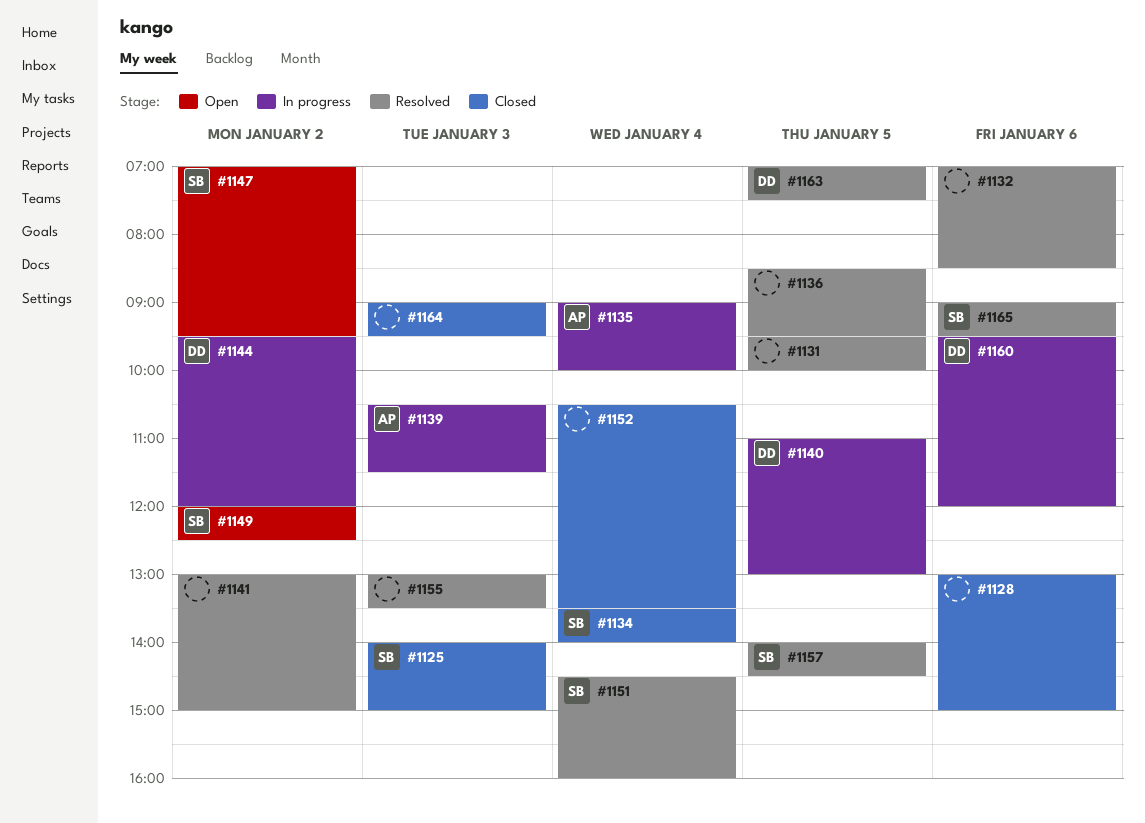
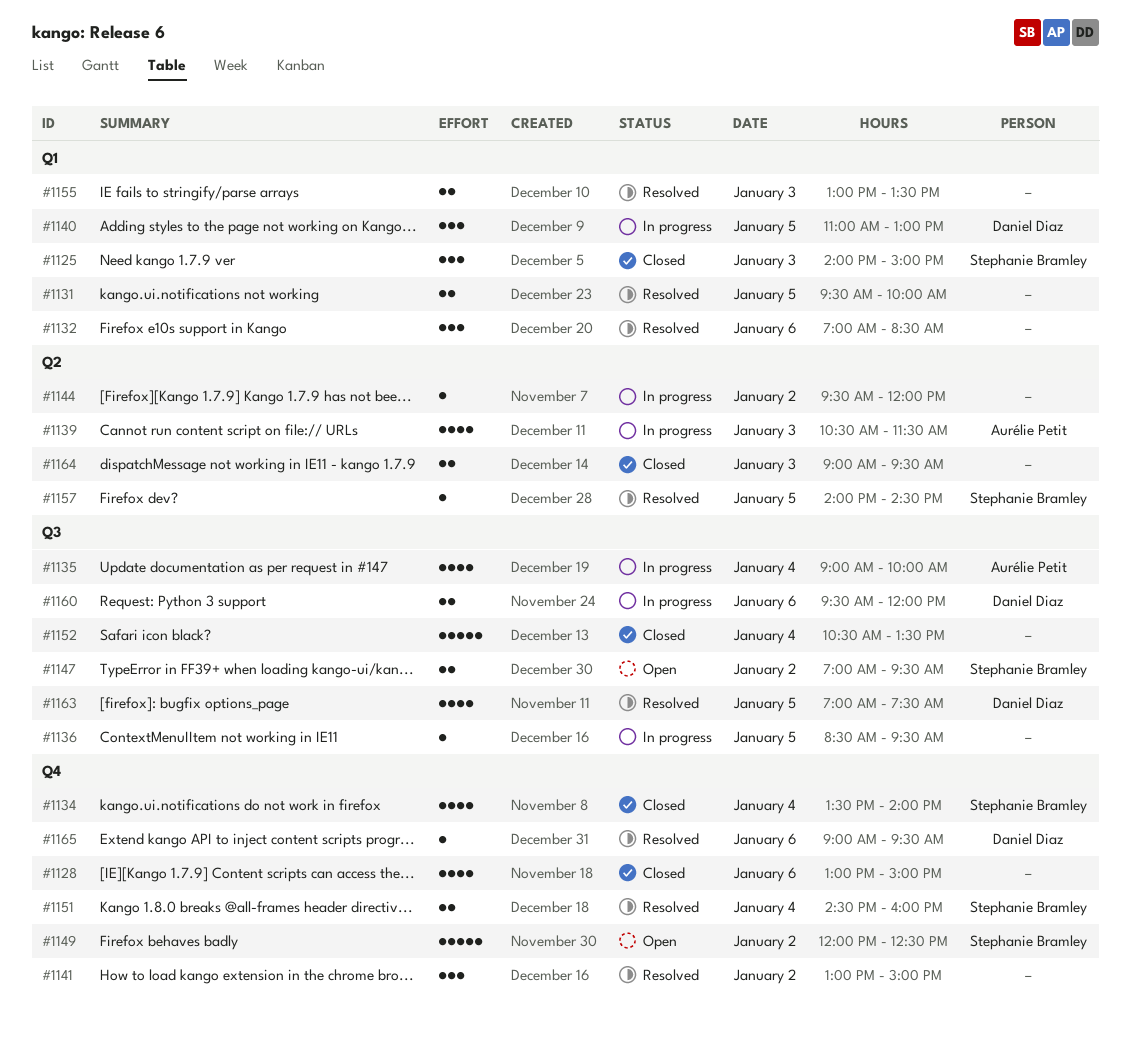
#1136, status: Resolved -> In progress
#1144, owner: Daniel Diaz -> none
#1165, owner: Stephanie Bramley -> Daniel Diaz

